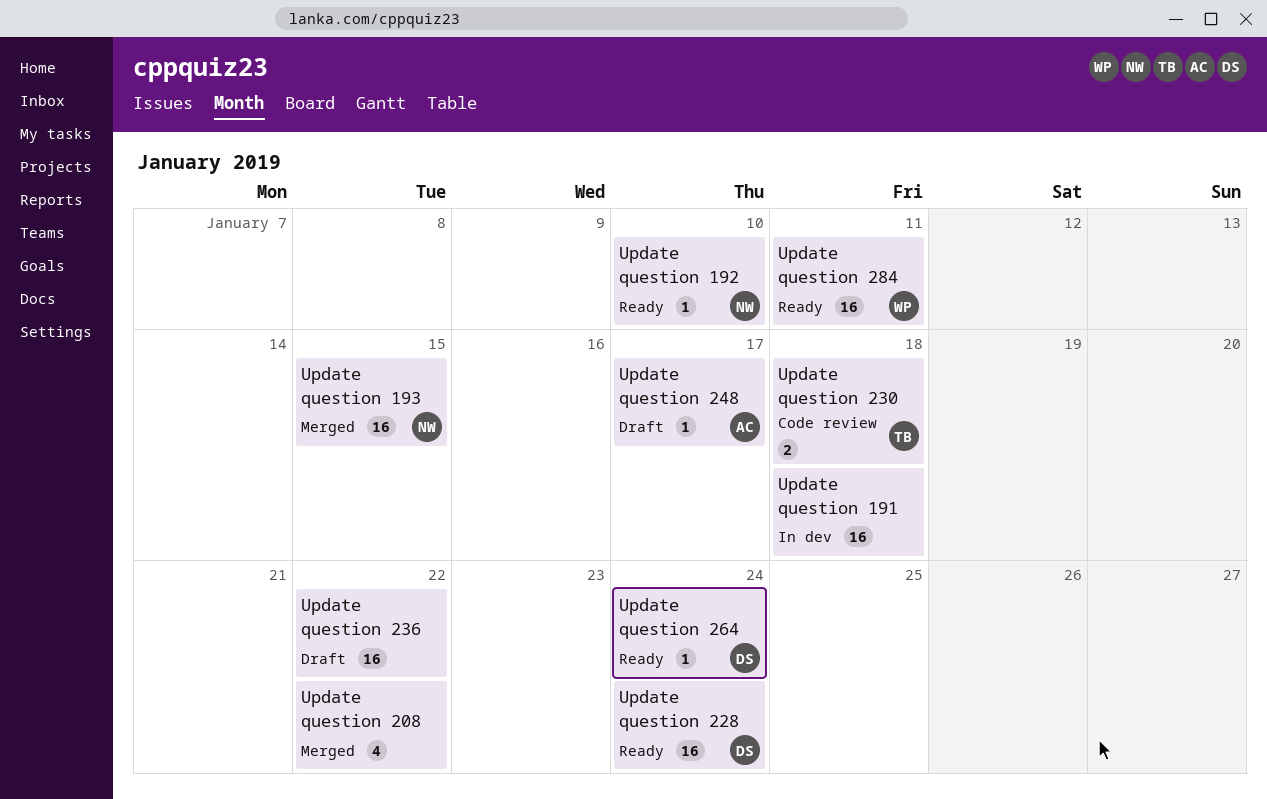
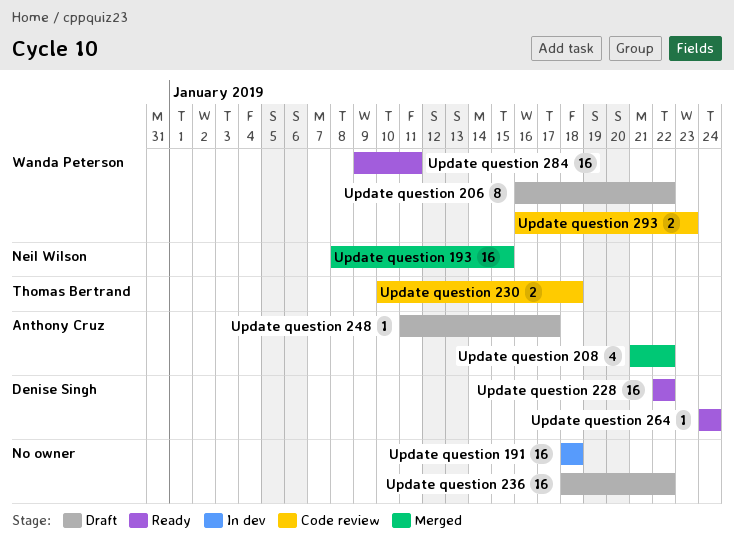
Update question 192: present -> none
Update question 206: none -> present
Update question 208, owner: none -> Anthony Cruz
Update question 228, due: Jan 24 -> Jan 22
Update question 293: none -> present

